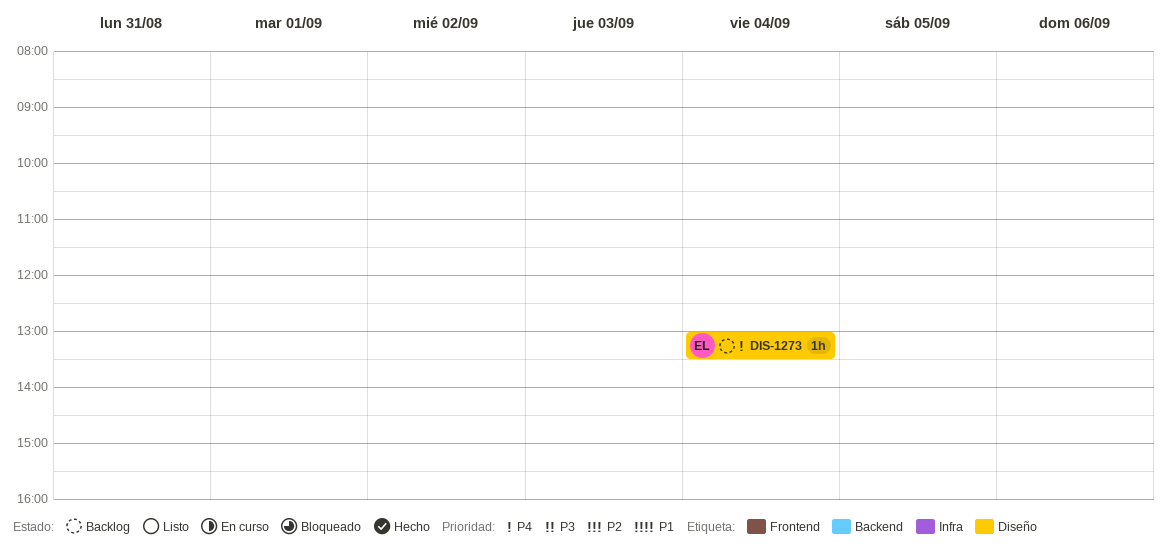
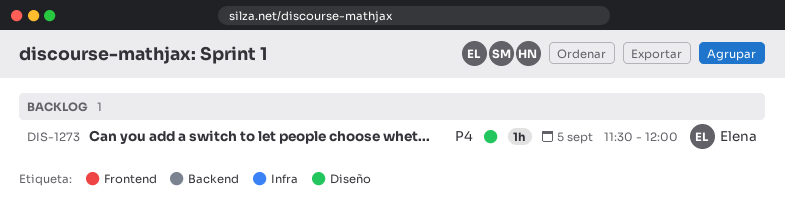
DIS-1273, day: Sep 4 -> Sep 5
DIS-1273, begins: 13:00 -> 11:30
DIS-1273, ends: 13:30 -> 12:00

